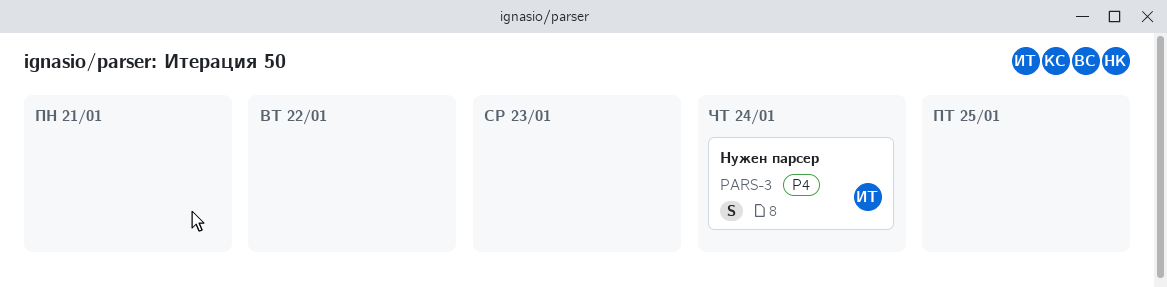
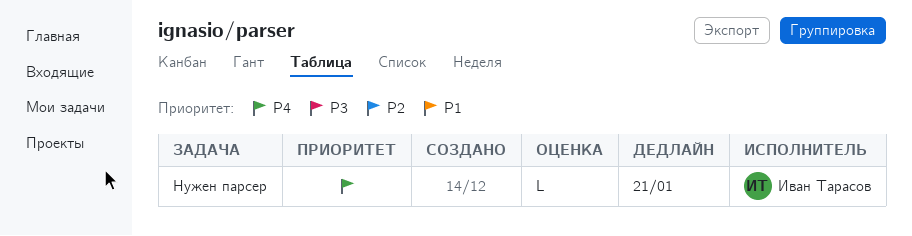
Нужен парсер, estimate: S -> L
Нужен парсер, due: Jan 24 -> Jan 21

